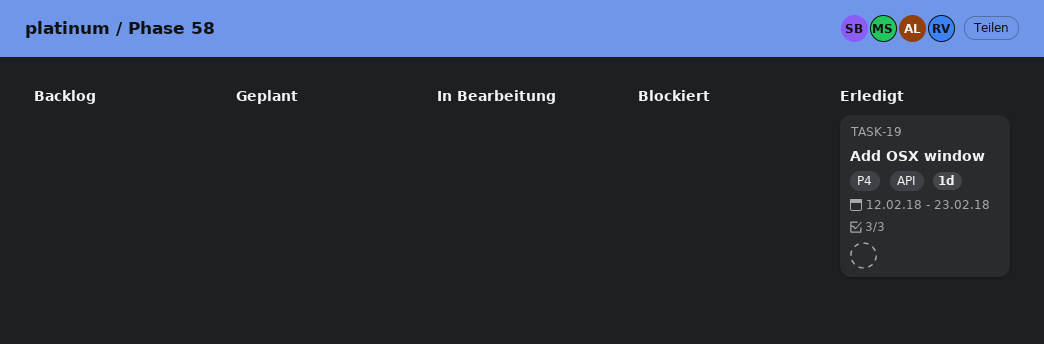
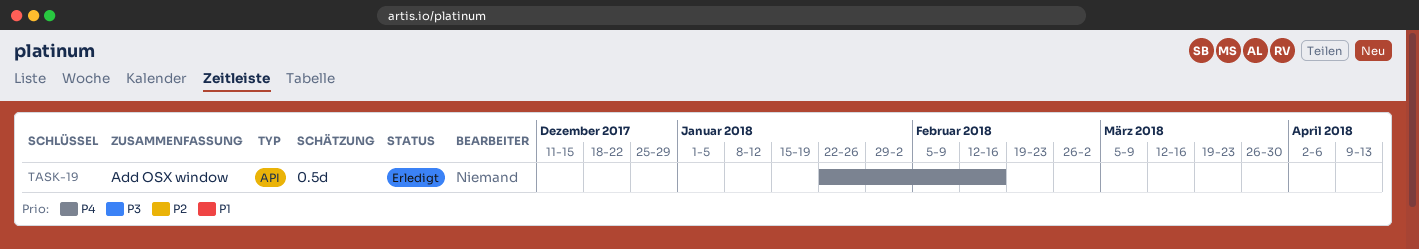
TASK-19, estimate: 1d -> 0.5d
TASK-19, start: Feb 12 -> Jan 22
TASK-19, due: Feb 23 -> Feb 16

